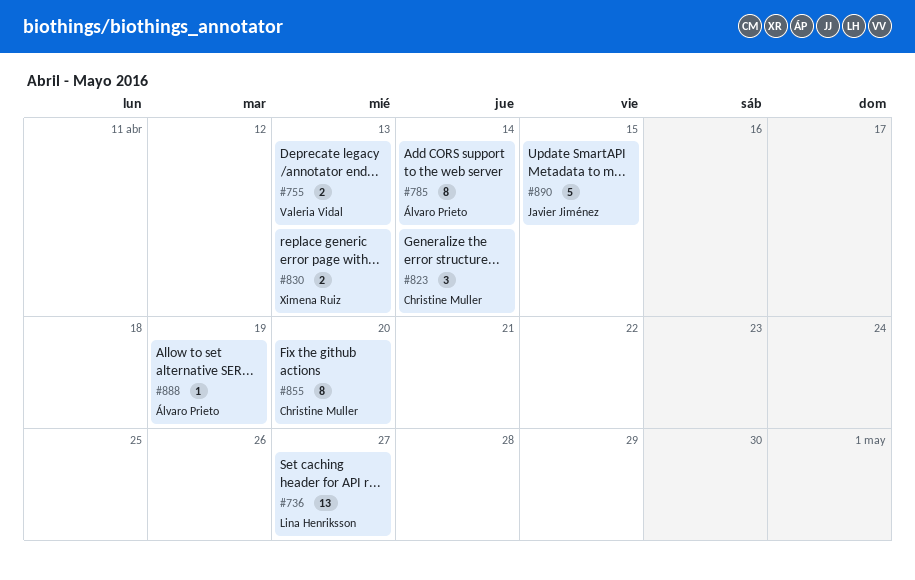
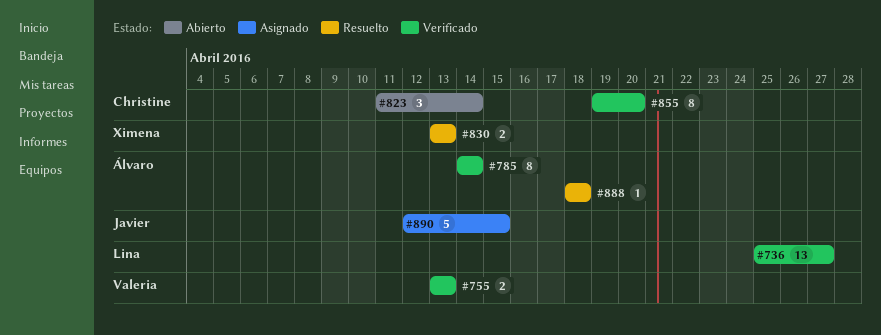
#888, due: Apr 19 -> Apr 18

